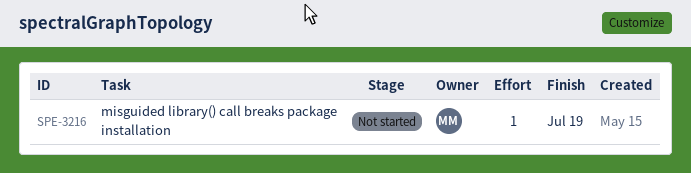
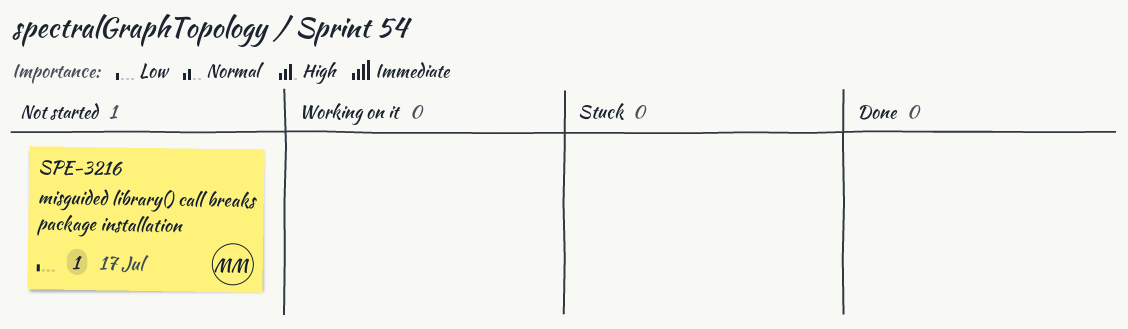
SPE-3216, due: Jul 19 -> Jul 17

